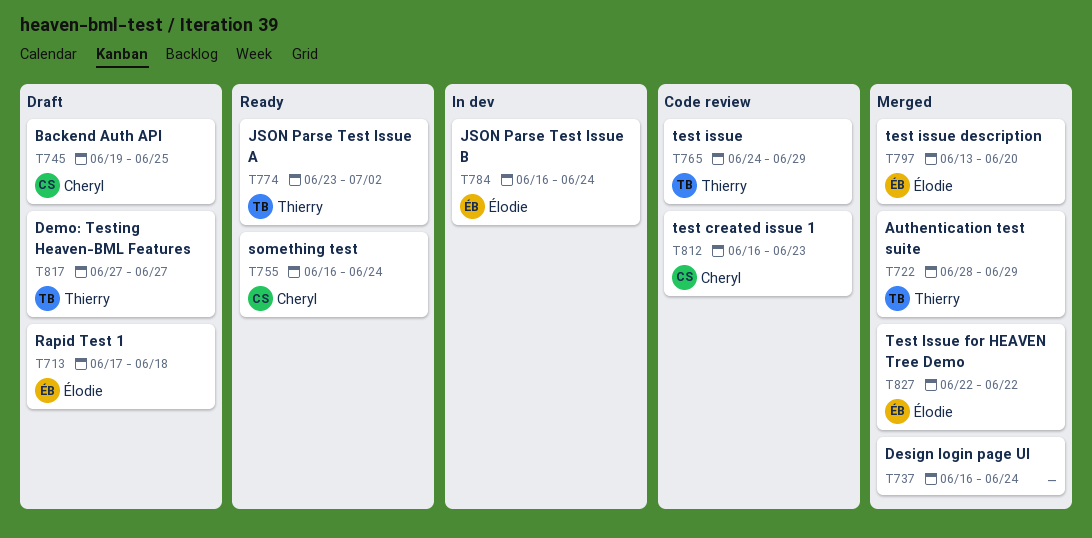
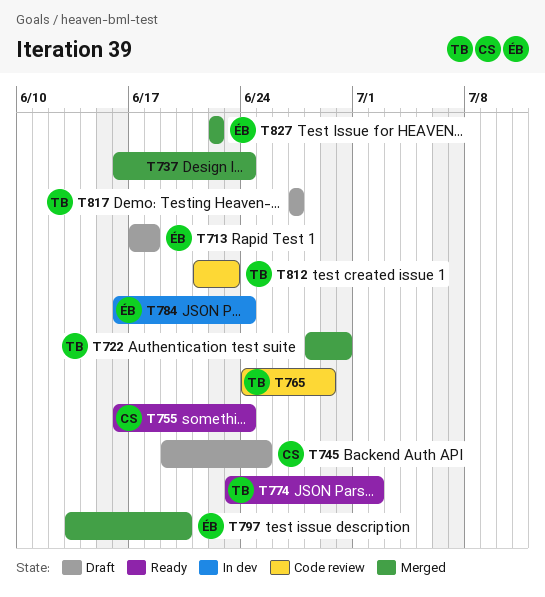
T722, due: Jun 29 -> Jun 30
T812, owner: Cheryl -> Thierry
T812, start: Jun 16 -> Jun 21

